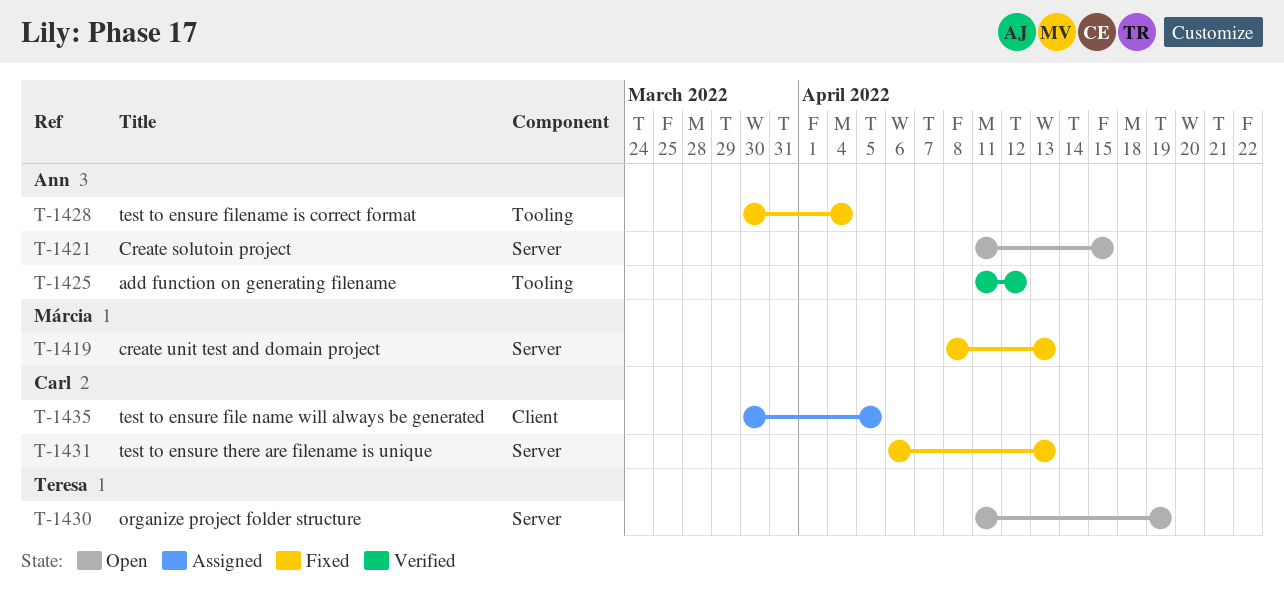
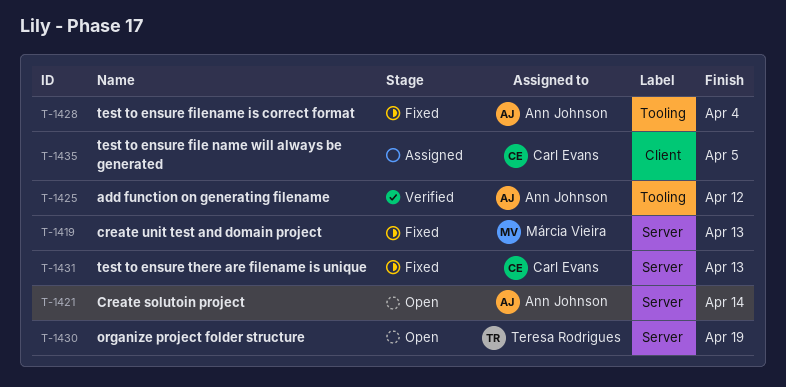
T-1421, due: Apr 15 -> Apr 14

